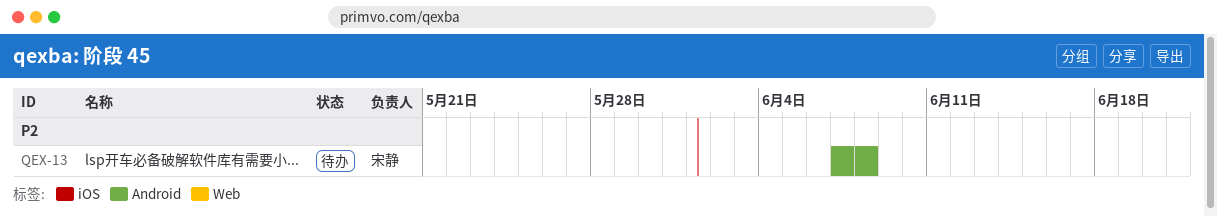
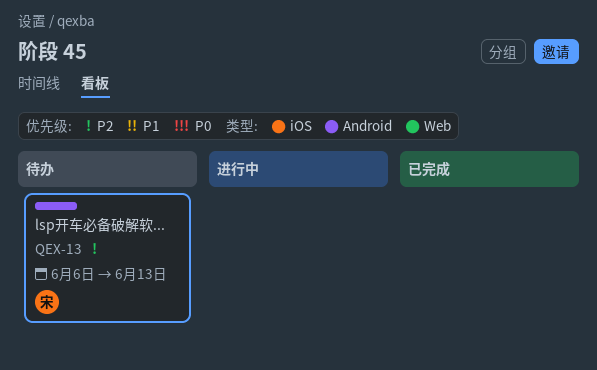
QEX-13, start: Jun 7 -> Jun 6
QEX-13, due: Jun 8 -> Jun 13

